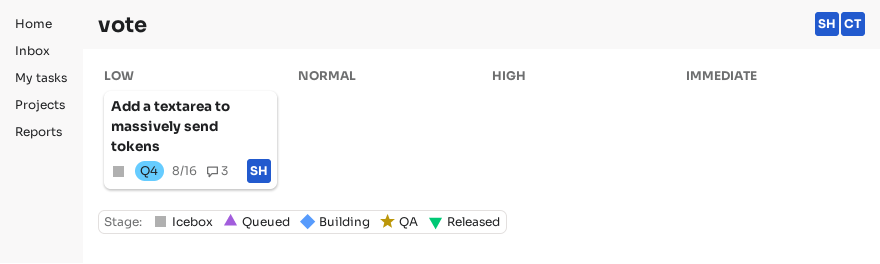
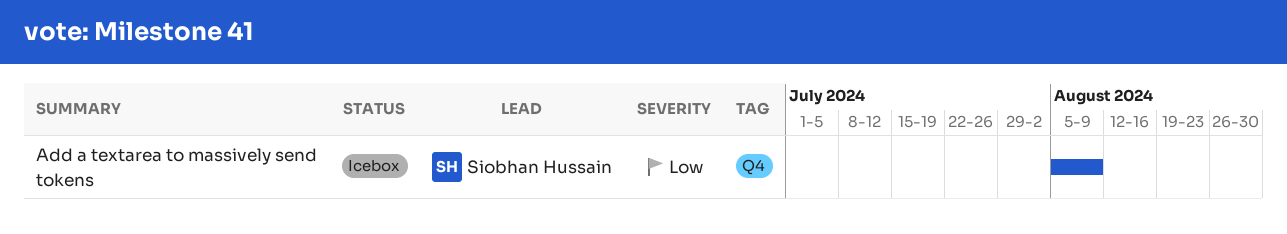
Add a textarea to massively send tokens, due: Aug 16 -> Aug 9

